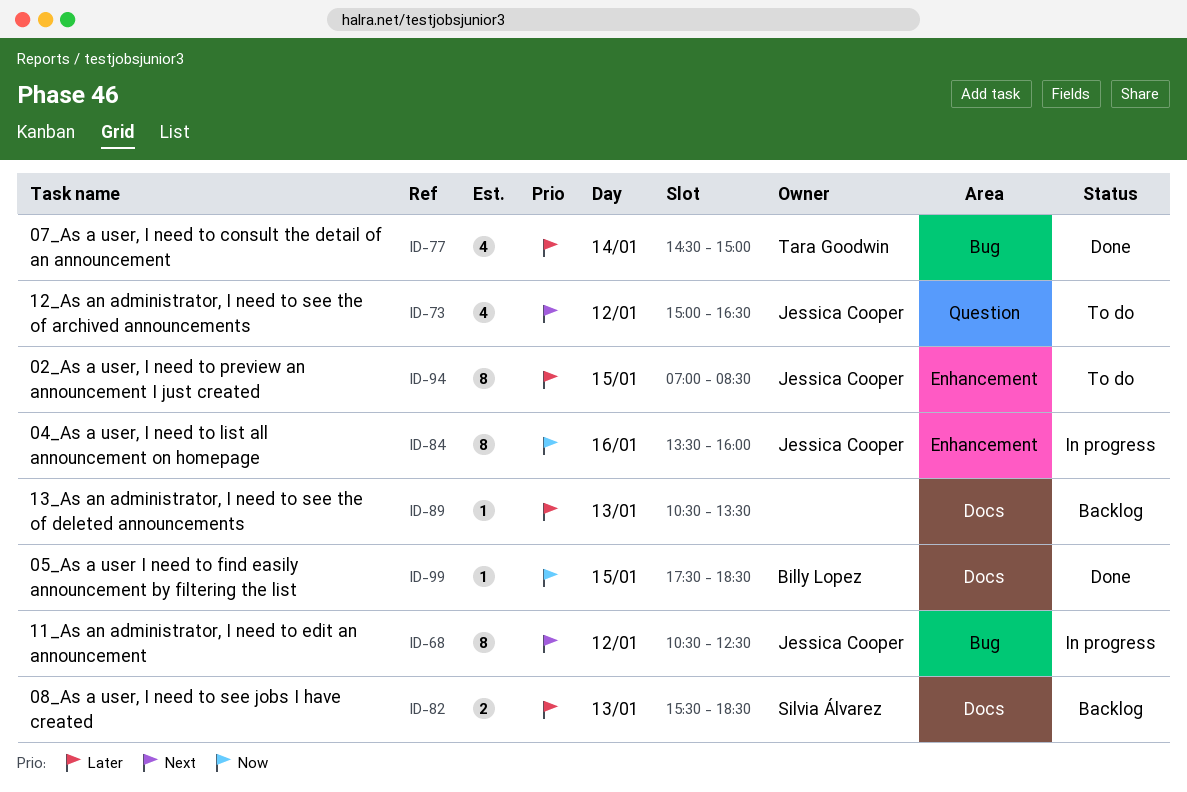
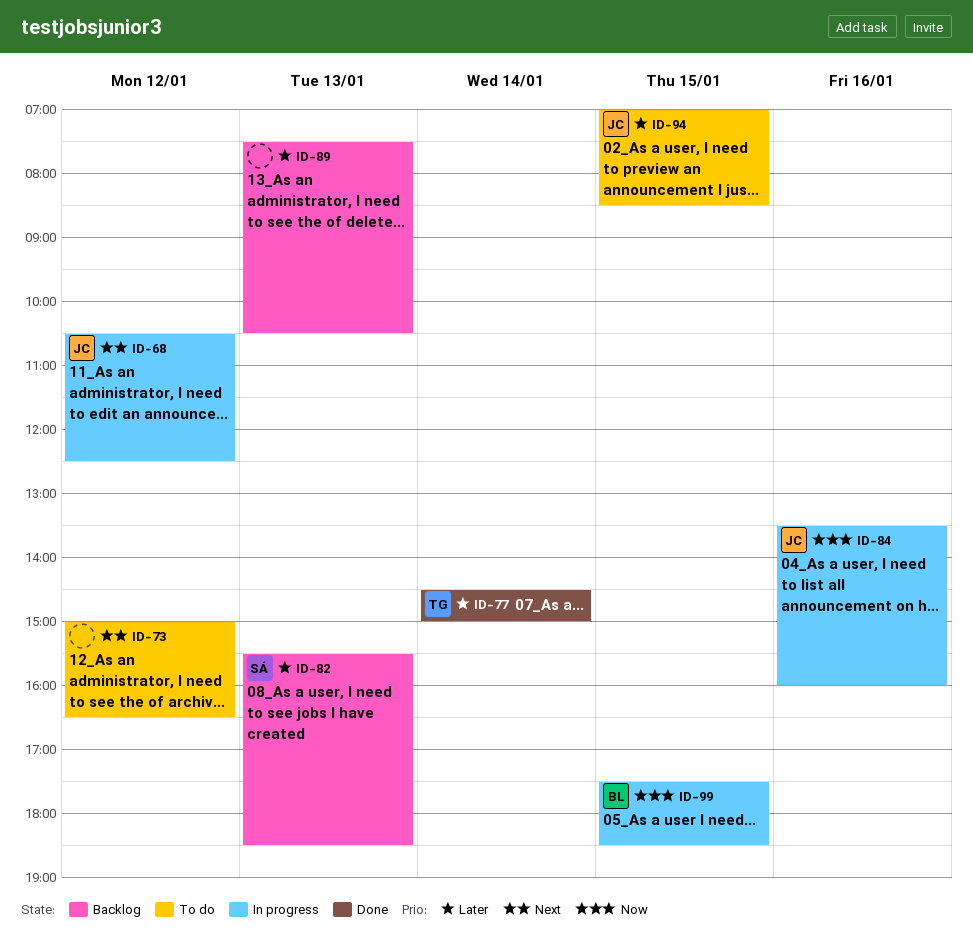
ID-73, owner: Jessica Cooper -> none
ID-89, begins: 10:30 -> 07:30
ID-89, ends: 13:30 -> 10:30
ID-99, status: Done -> In progress

